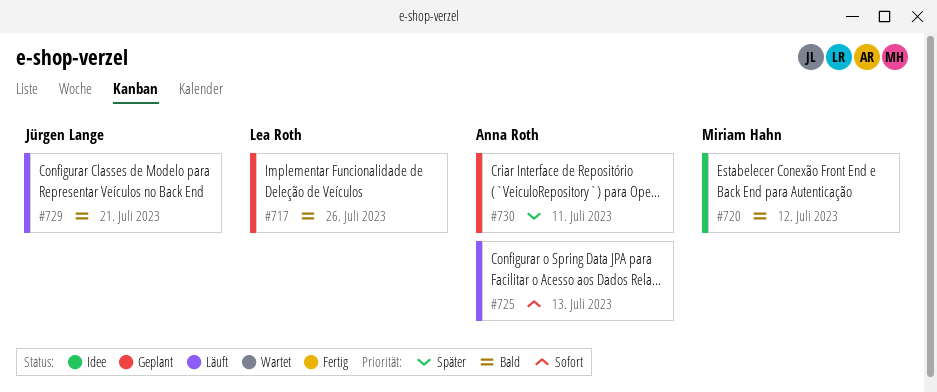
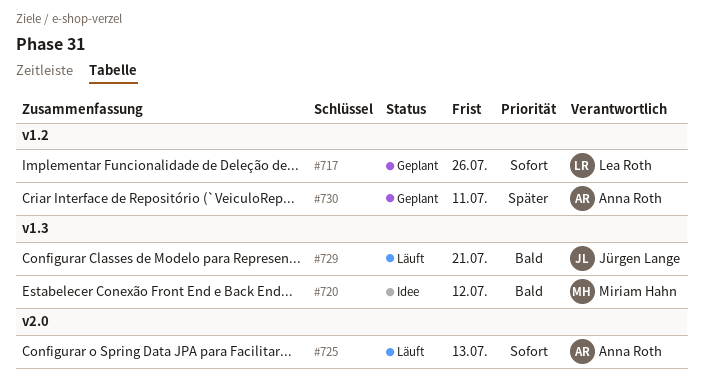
#717, priority: Bald -> Sofort

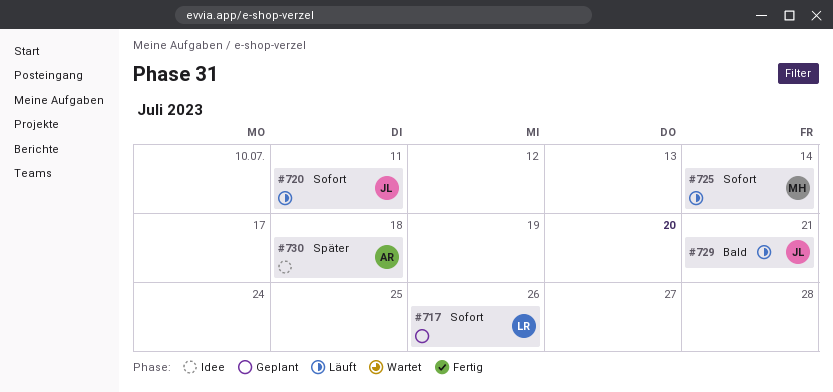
#720, status: Idee -> Läuft
#720, owner: Miriam Hahn -> Jürgen Lange
#720, priority: Bald -> Sofort
#720, due: Jul 12 -> Jul 11
#725, owner: Anna Roth -> Miriam Hahn
#725, due: Jul 13 -> Jul 14
#730, status: Geplant -> Idee
#730, due: Jul 11 -> Jul 18

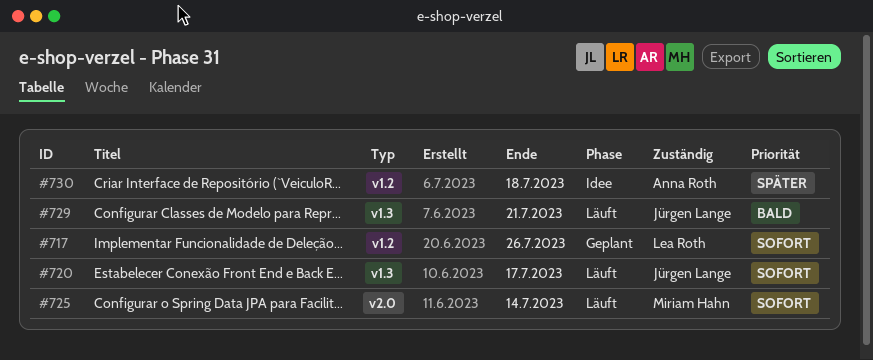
#720, due: Jul 11 -> Jul 17

